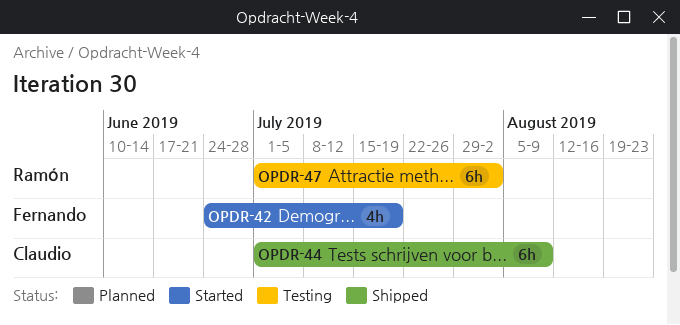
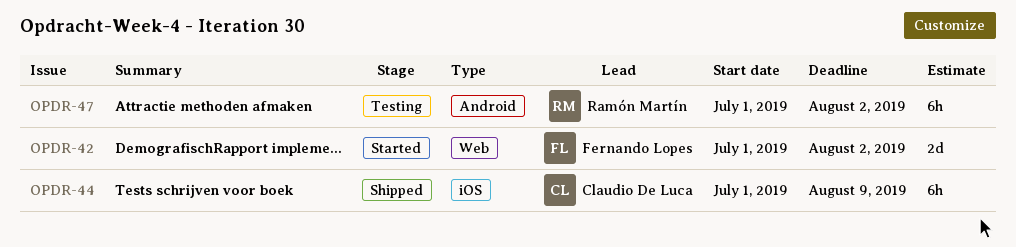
OPDR-42, estimate: 4h -> 2d
OPDR-42, start: Jun 24 -> Jul 1
OPDR-42, due: Jul 19 -> Aug 2

